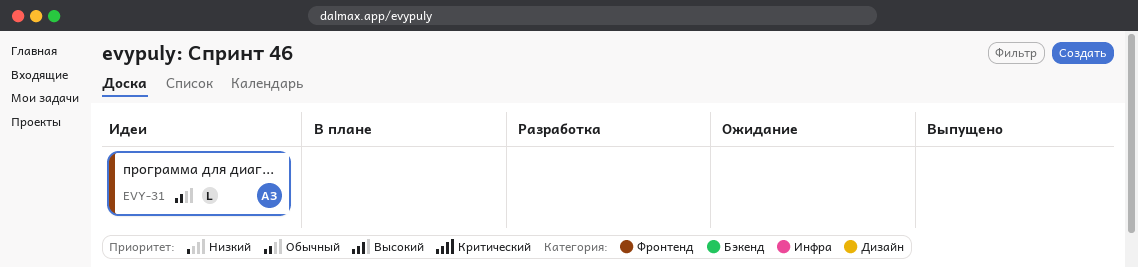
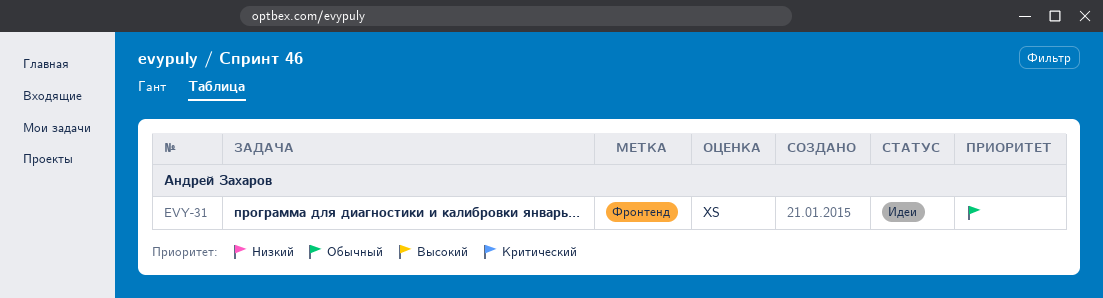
EVY-31, estimate: L -> XS

